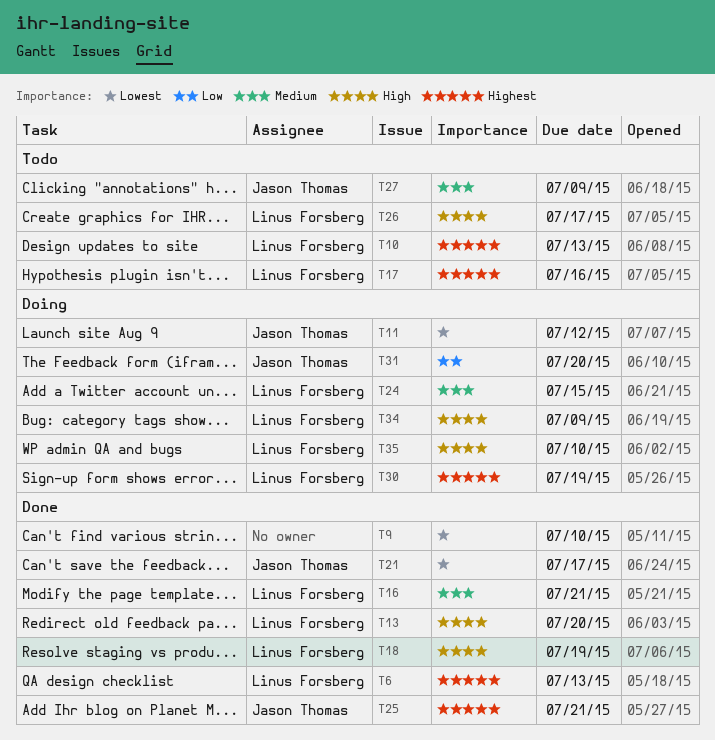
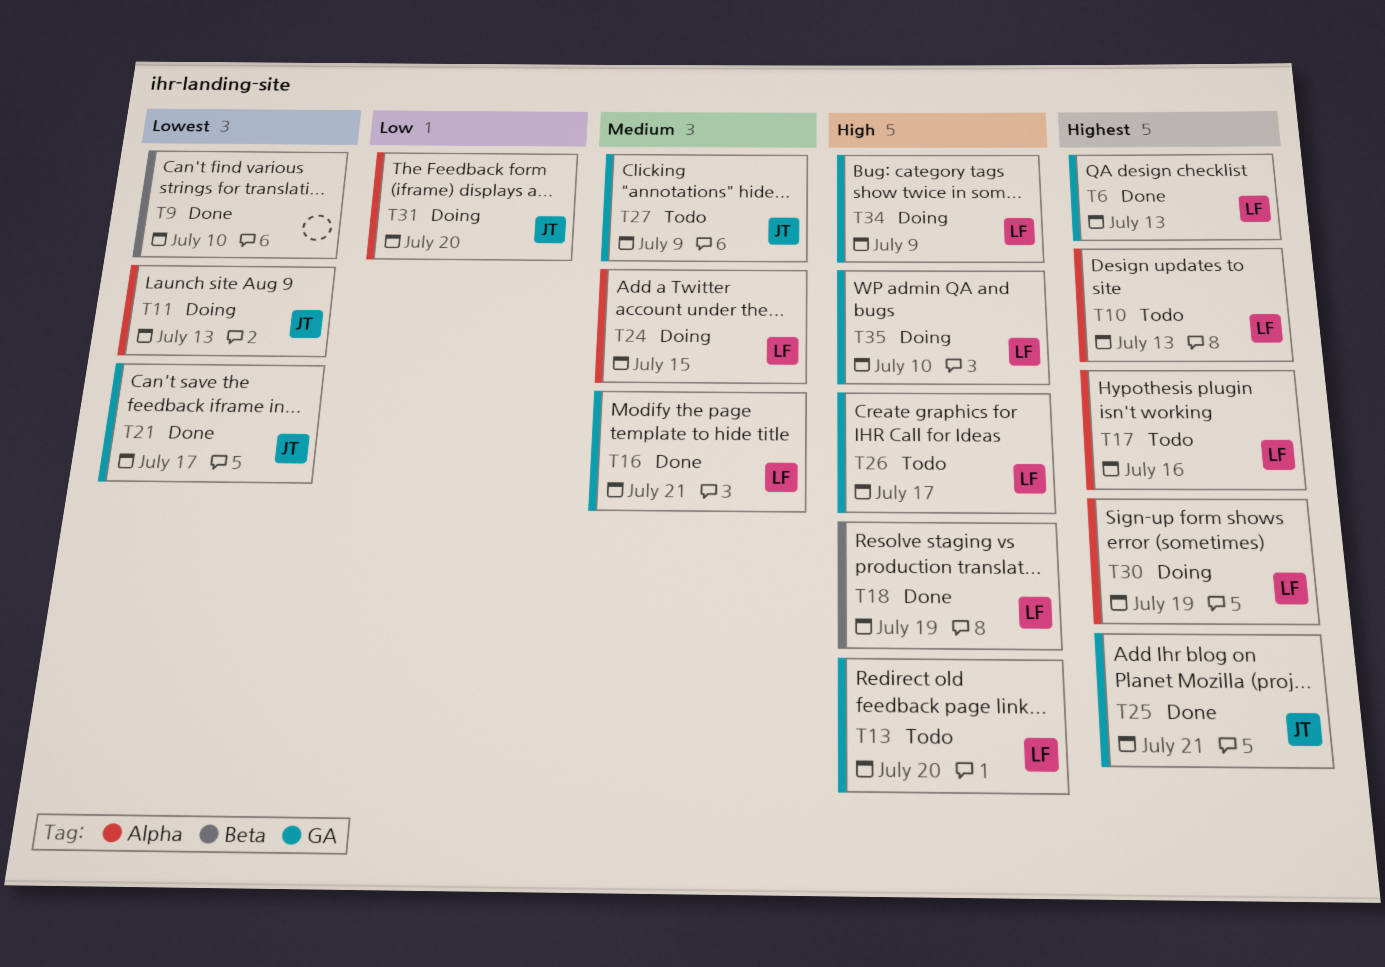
T11, due: Jul 12 -> Jul 13
T13, status: Done -> Todo

